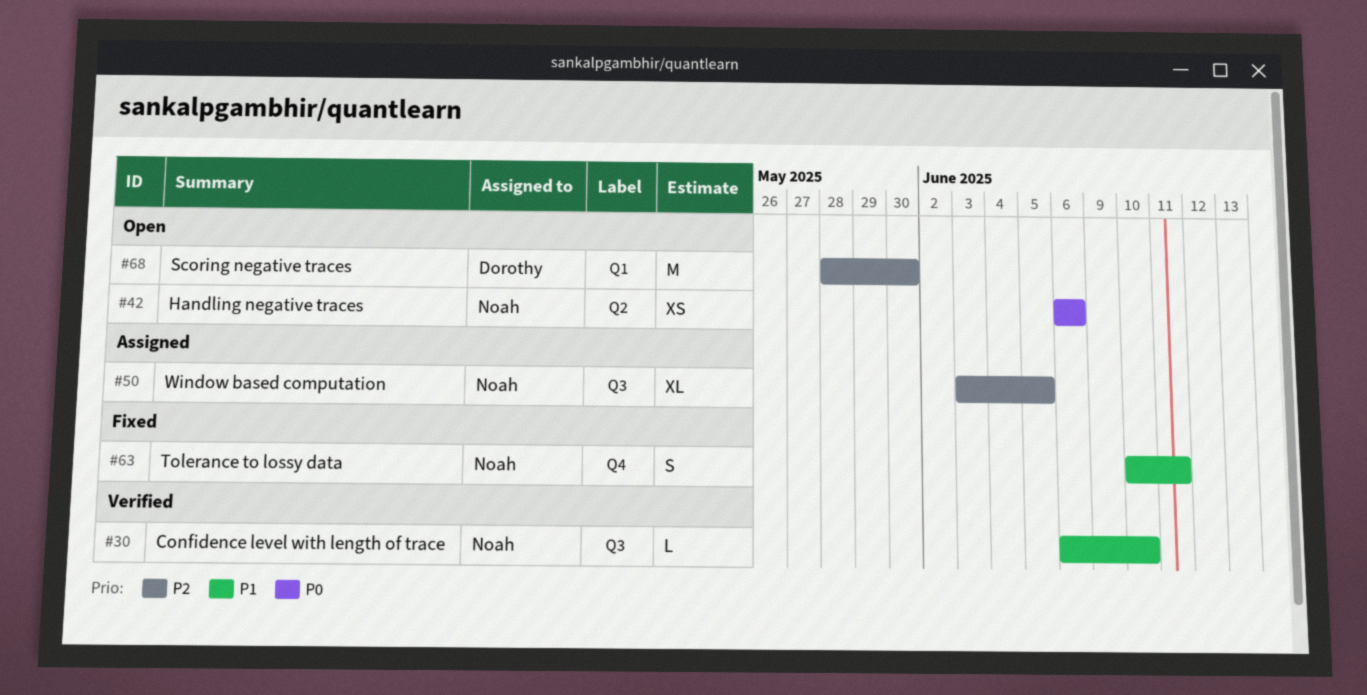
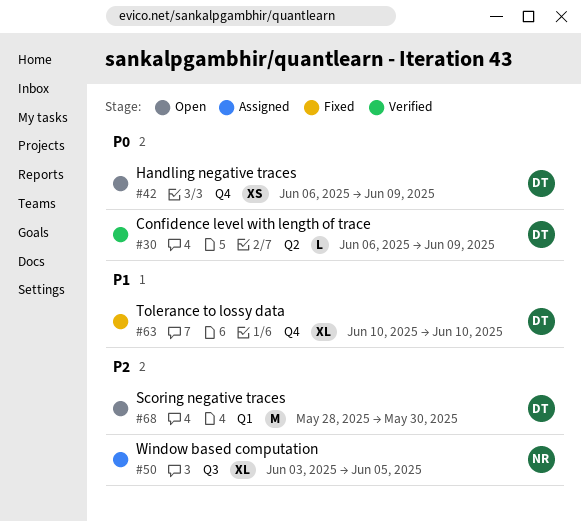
#30, owner: Noah -> Dorothy
#30, priority: P1 -> P0
#30, label: Q3 -> Q2
#30, due: Jun 10 -> Jun 9
#42, owner: Noah -> Dorothy
#42, label: Q2 -> Q4
#42, due: Jun 6 -> Jun 9
#63, owner: Noah -> Dorothy
#63, estimate: S -> XL
#63, due: Jun 11 -> Jun 10

